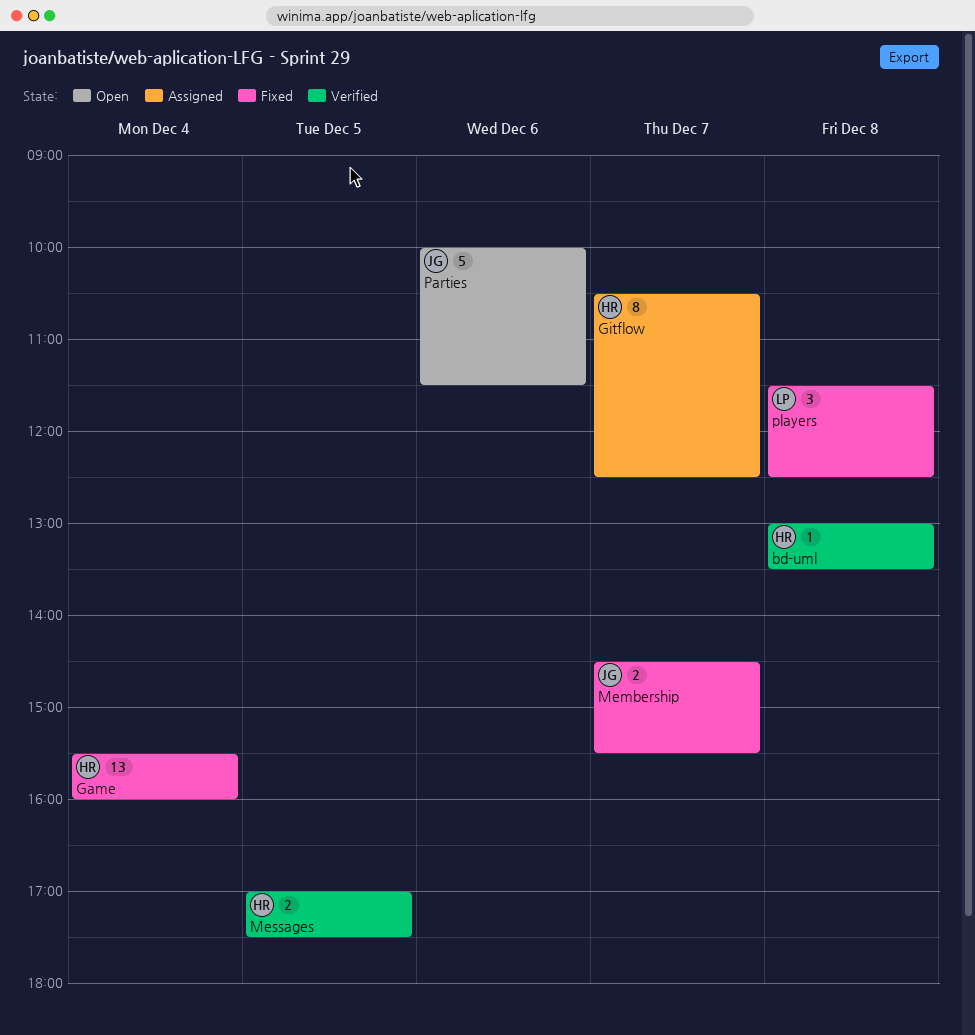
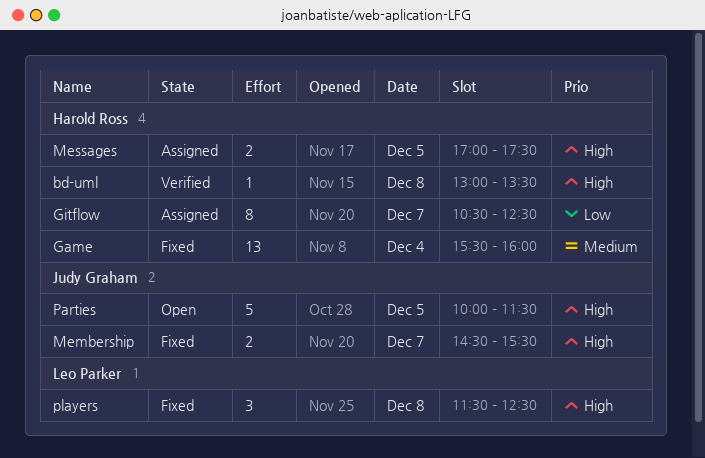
Messages, status: Verified -> Assigned
Parties, day: Dec 6 -> Dec 5

